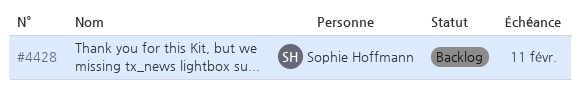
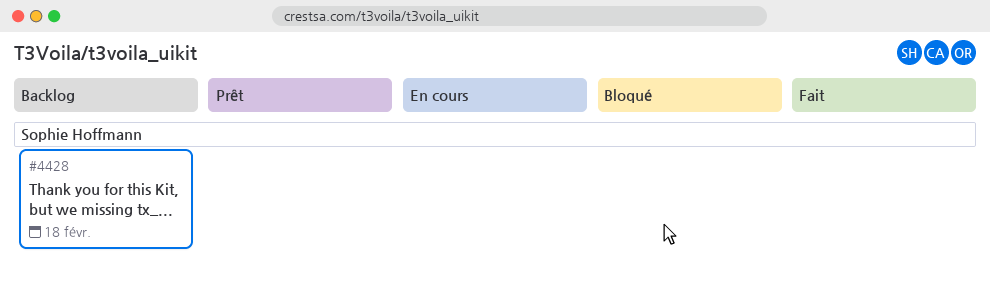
#4428, due: Feb 11 -> Feb 18

